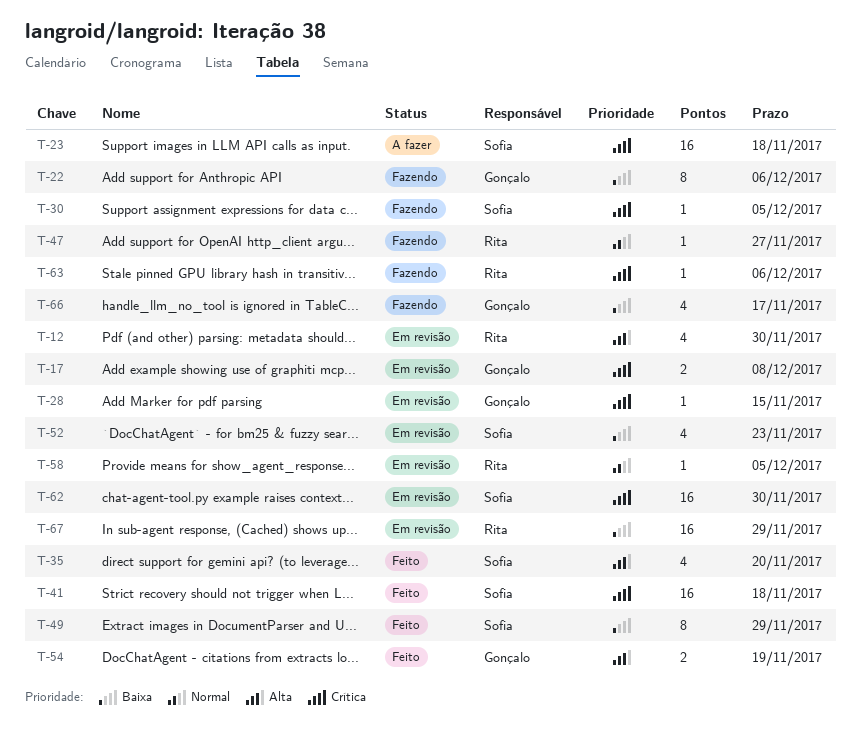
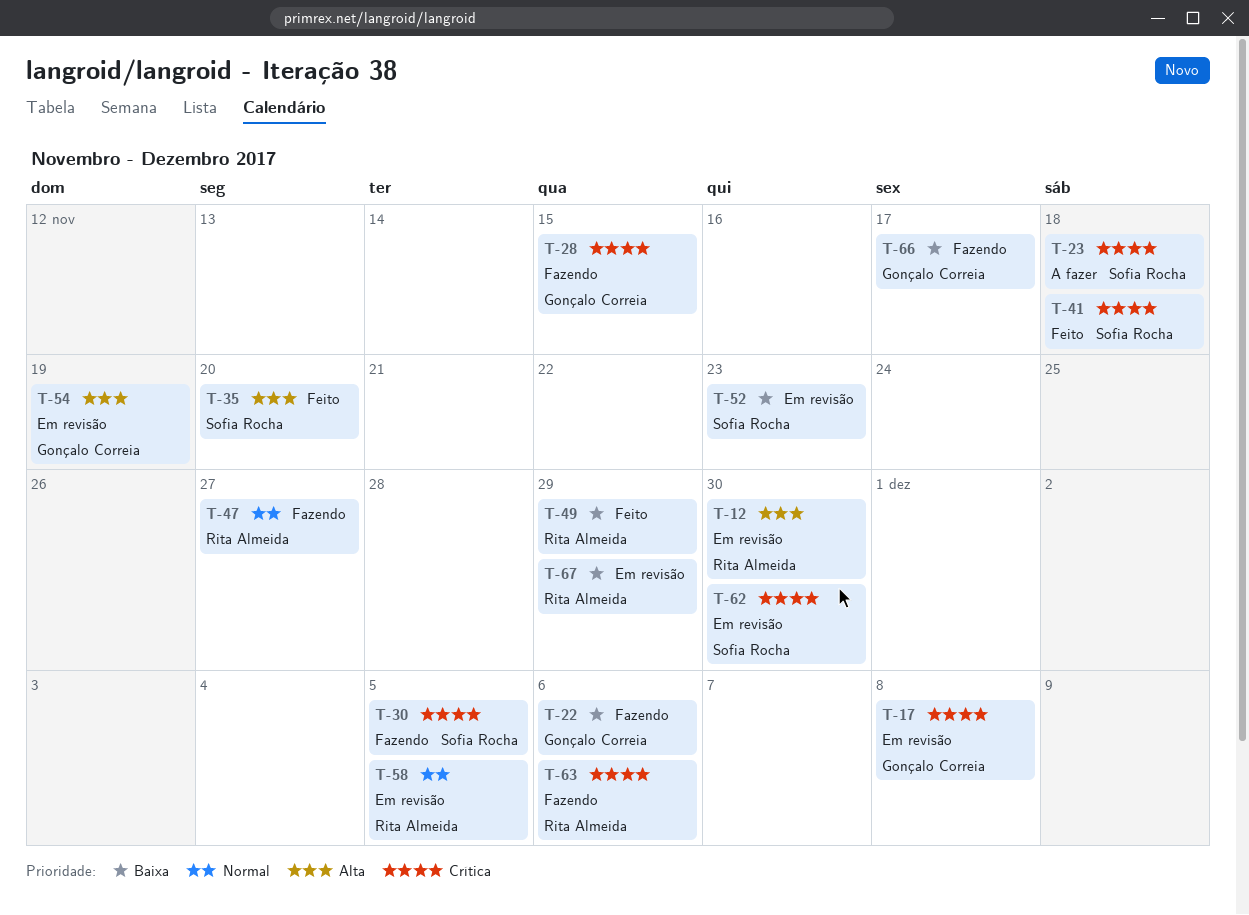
T-28, status: Em revisão -> Fazendo
T-49, owner: Sofia Rocha -> Rita Almeida
T-54, status: Feito -> Em revisão

